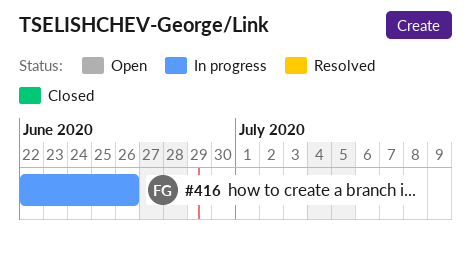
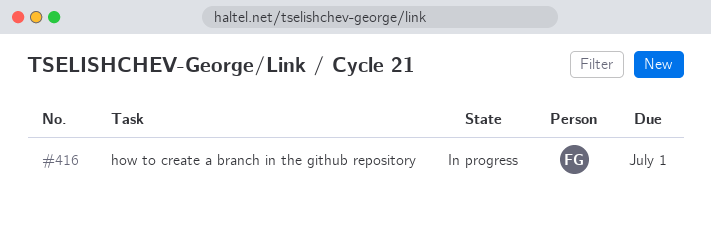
#416, due: Jun 26 -> Jul 1

